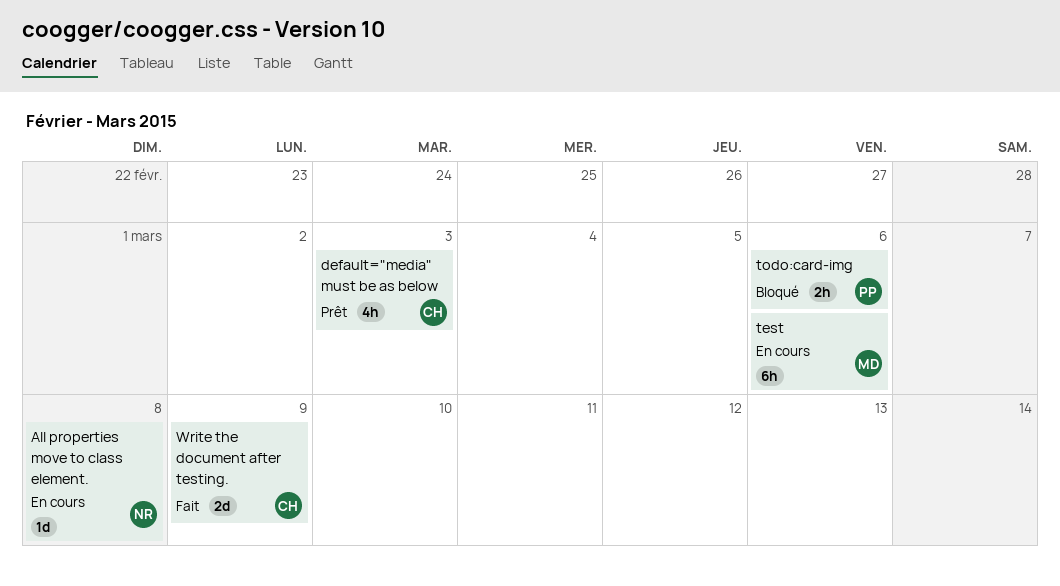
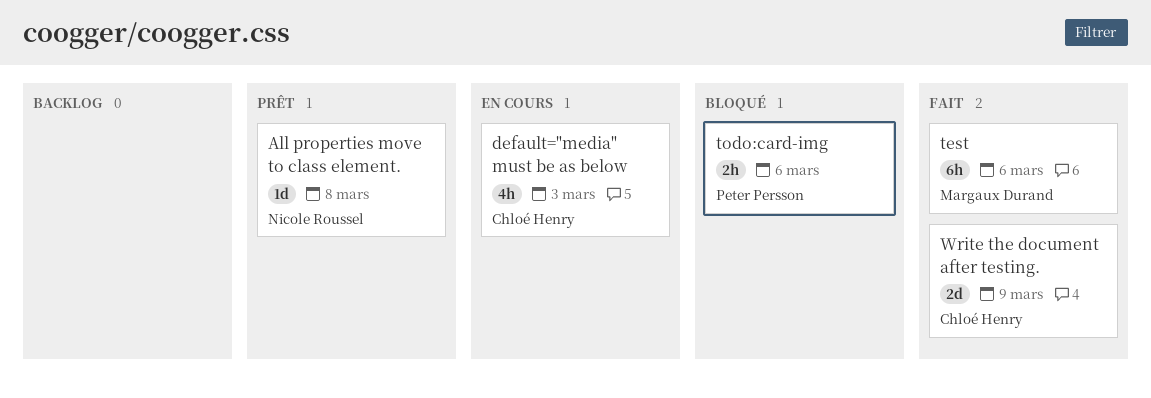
All properties move to class element., status: En cours -> Prêt
default="media" must be as below, status: Prêt -> En cours
test, status: En cours -> Fait

